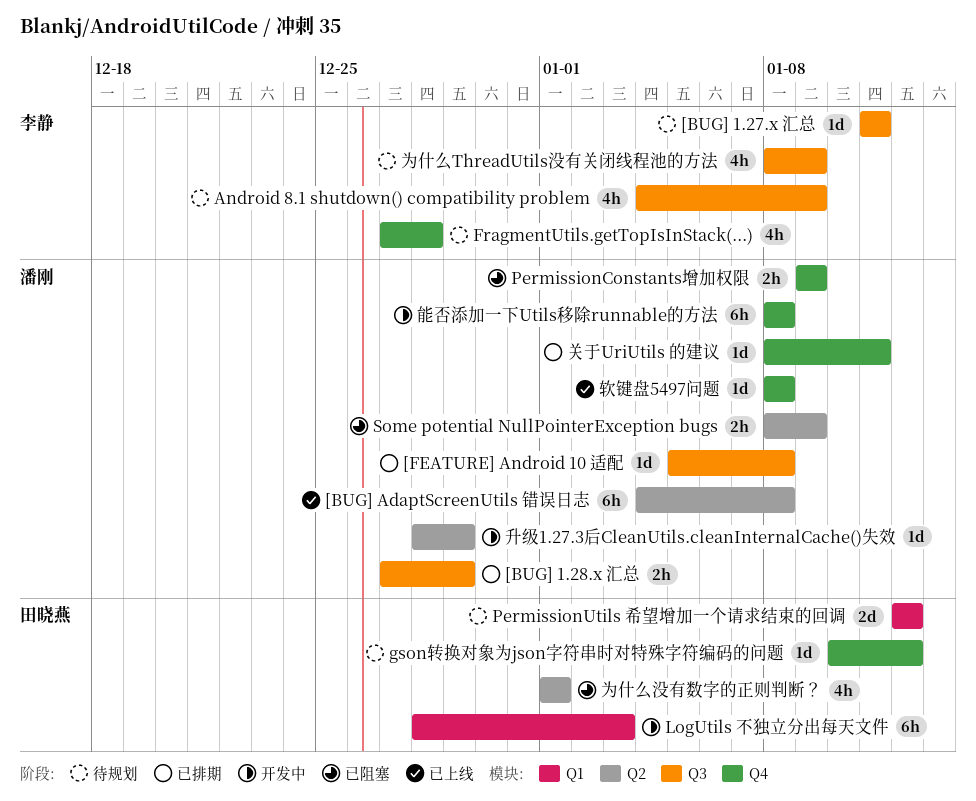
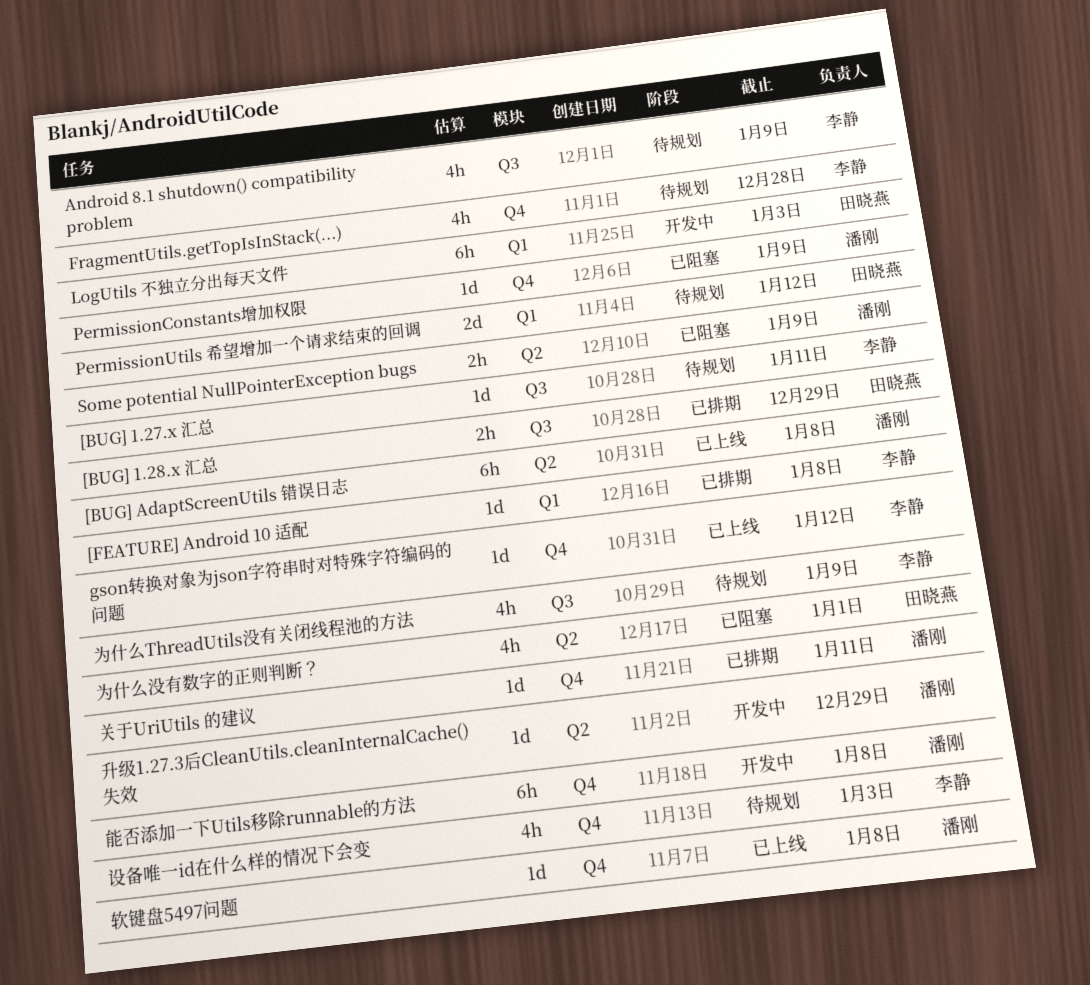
[BUG] 1.28.x 汇总, owner: 潘刚 -> 田晓燕
[FEATURE] Android 10 适配, owner: 潘刚 -> 李静
[FEATURE] Android 10 适配, label: Q3 -> Q1
gson转换对象为json字符串时对特殊字符编码的问题, status: 待规划 -> 已上线
gson转换对象为json字符串时对特殊字符编码的问题, owner: 田晓燕 -> 李静
PermissionConstants增加权限, estimate: 2h -> 1d
设备唯一id在什么样的情况下会变: none -> present

